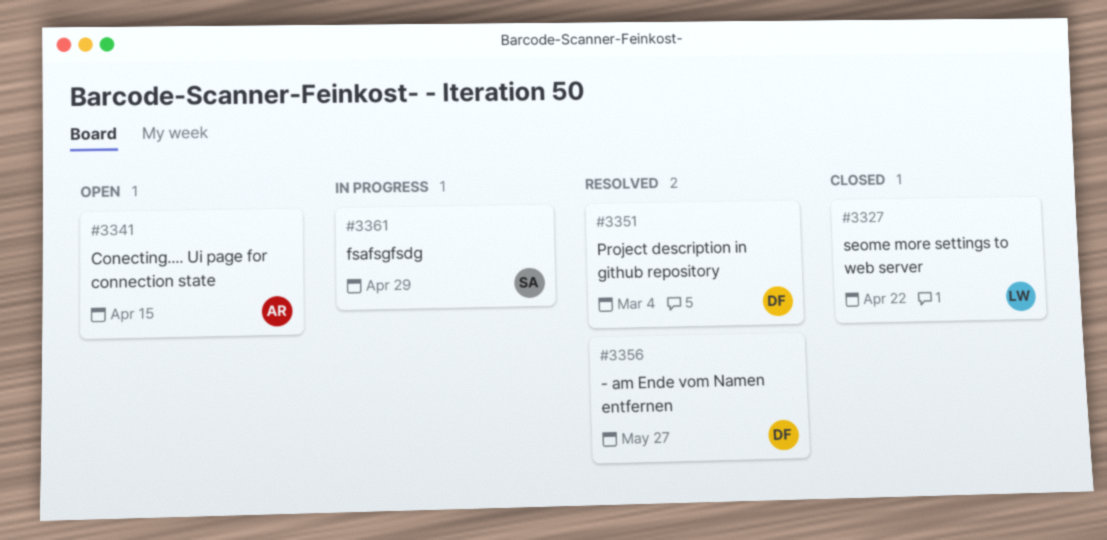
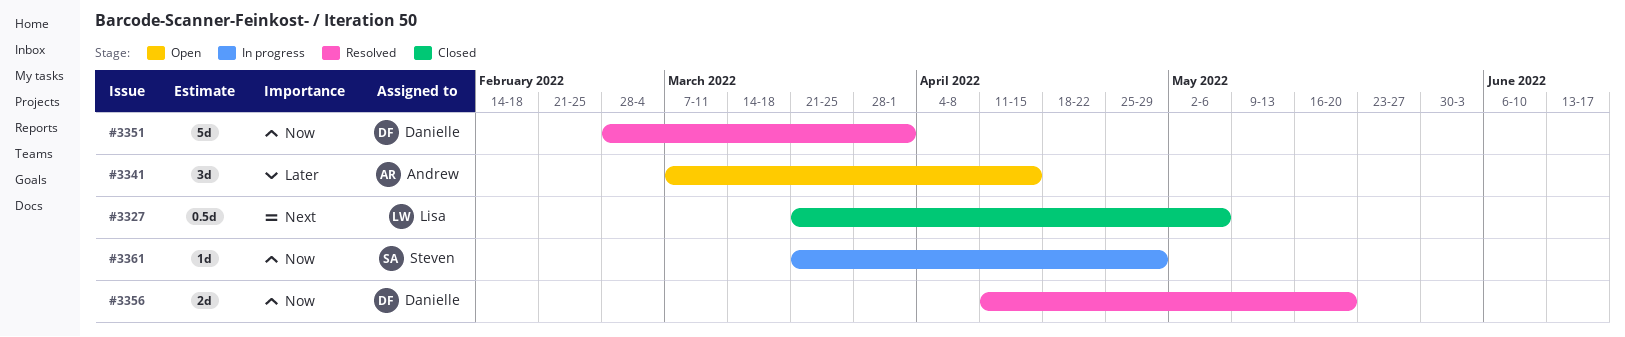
#3327, due: Apr 22 -> May 6
#3351, due: Mar 4 -> Apr 1
#3356, due: May 27 -> May 20

